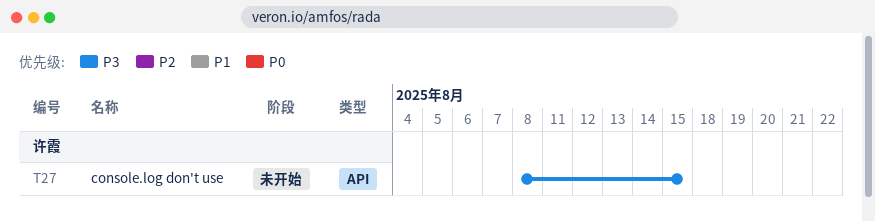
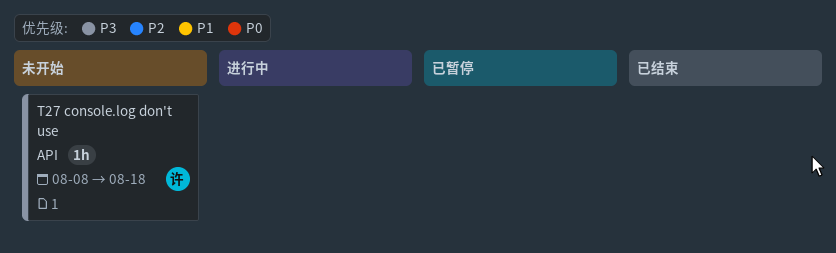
T27, due: Aug 15 -> Aug 18

